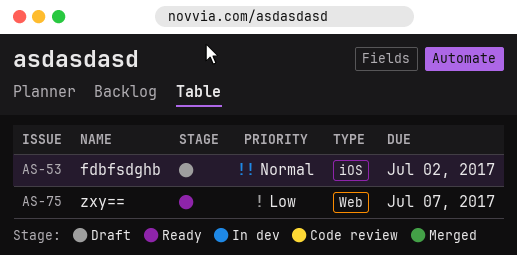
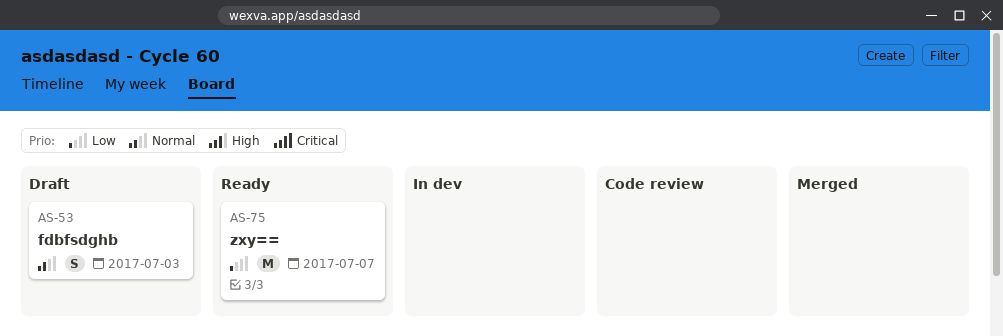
AS-53, due: Jul 2 -> Jul 3

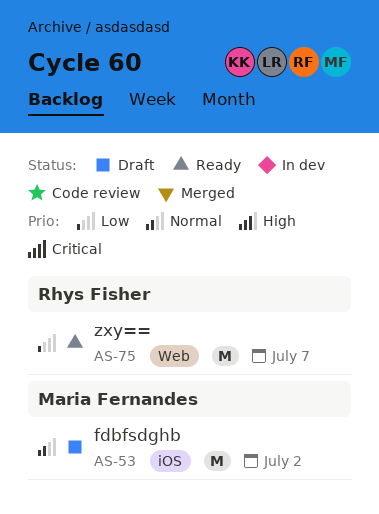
AS-53, estimate: S -> M
AS-53, due: Jul 3 -> Jul 2

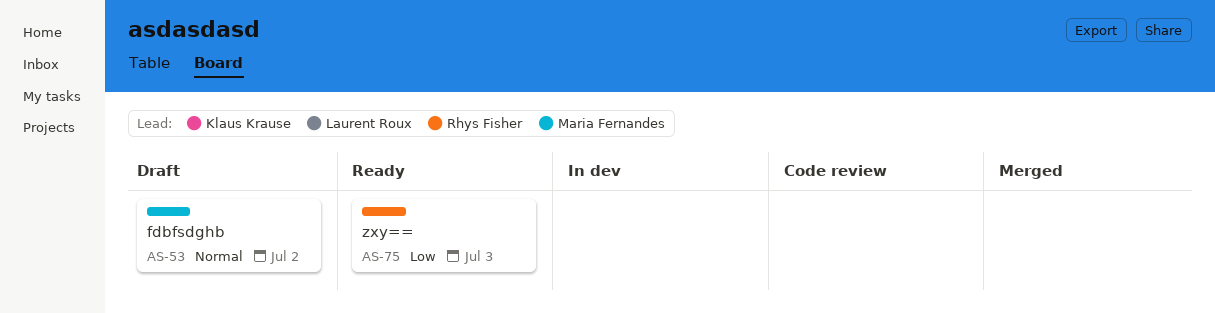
AS-75, due: Jul 7 -> Jul 3

